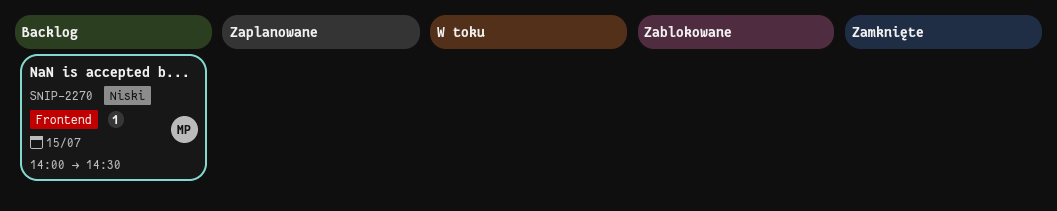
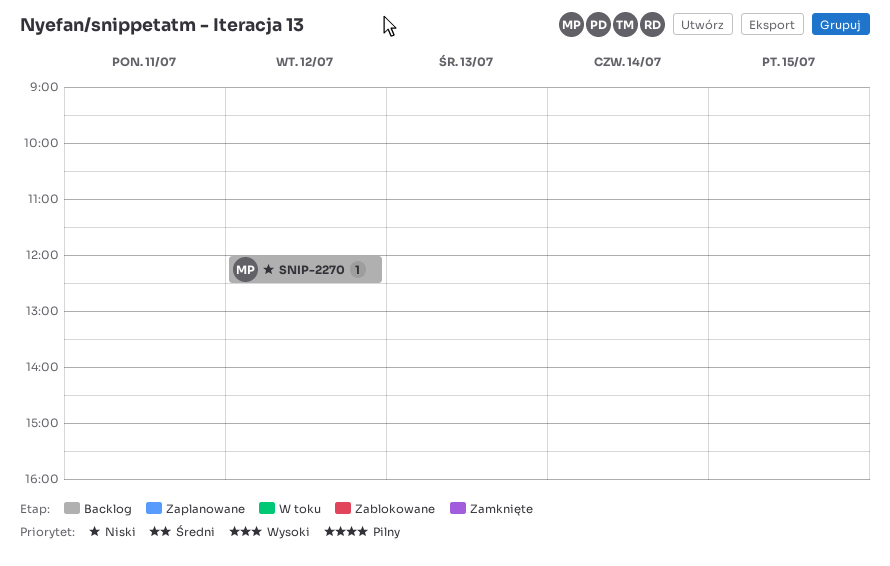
SNIP-2270, day: Jul 15 -> Jul 12
SNIP-2270, begins: 14:00 -> 12:00
SNIP-2270, ends: 14:30 -> 12:30

